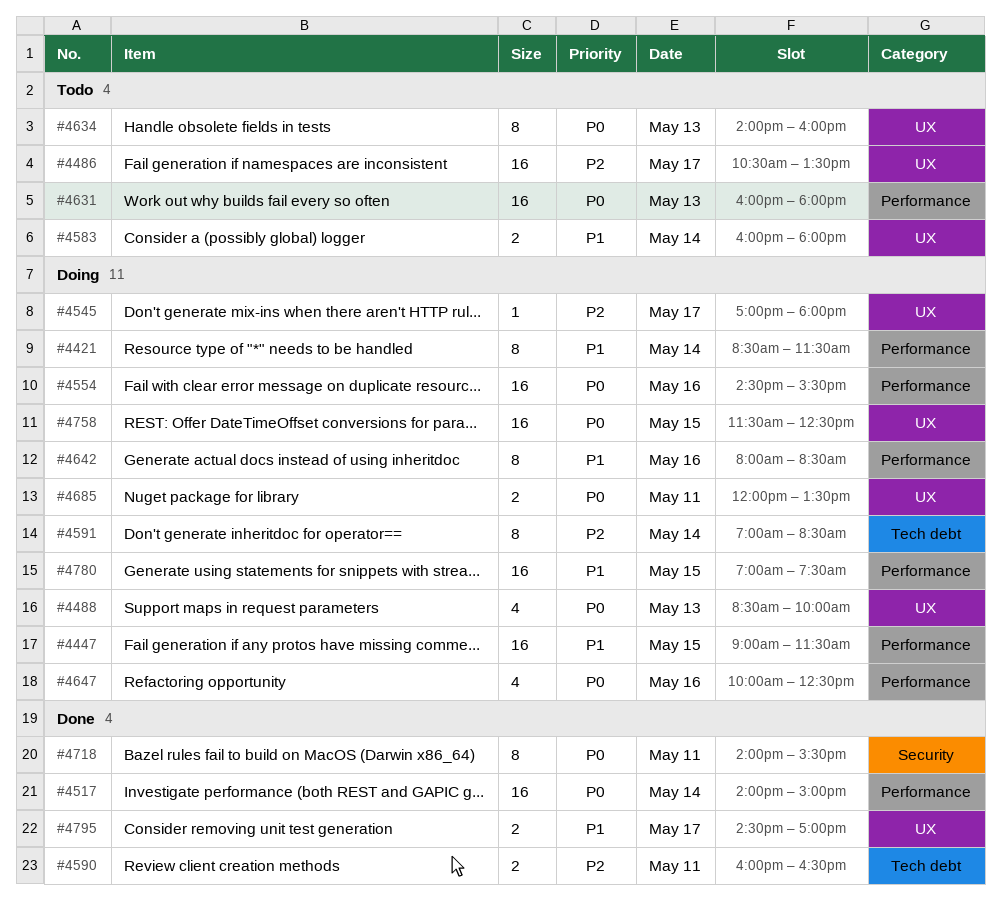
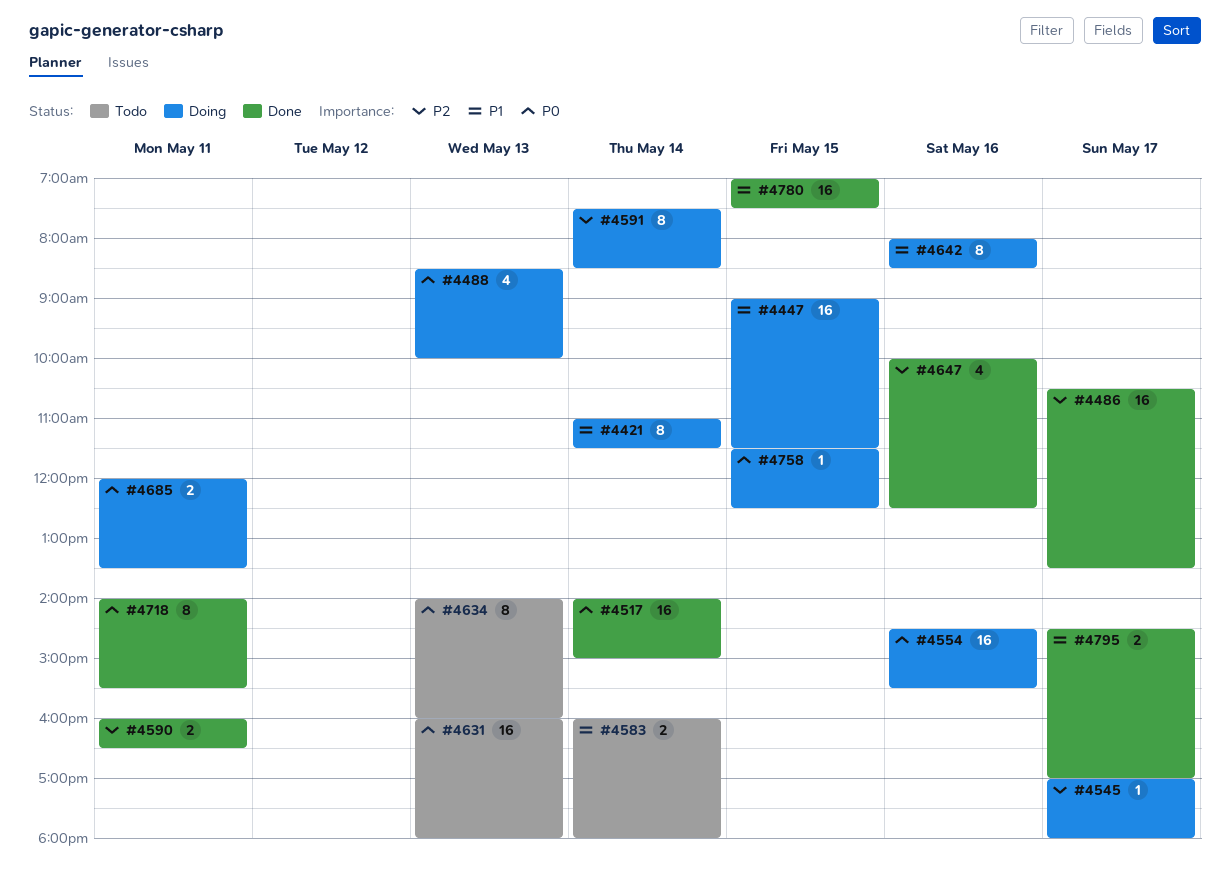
#4421, begins: 08:30 -> 11:00
#4486, status: Todo -> Done
#4591, begins: 07:00 -> 07:30
#4647, status: Doing -> Done
#4647, priority: P0 -> P2
#4758, estimate: 16 -> 1
#4780, status: Doing -> Done

